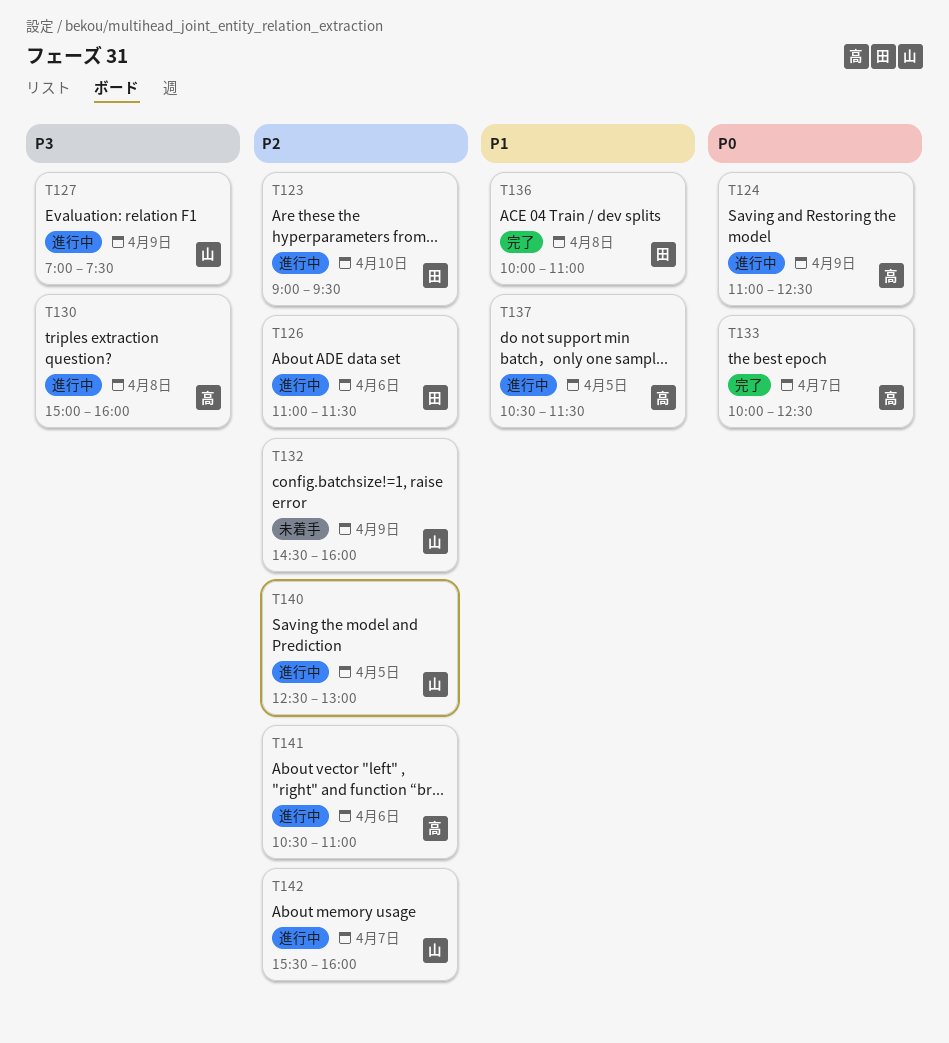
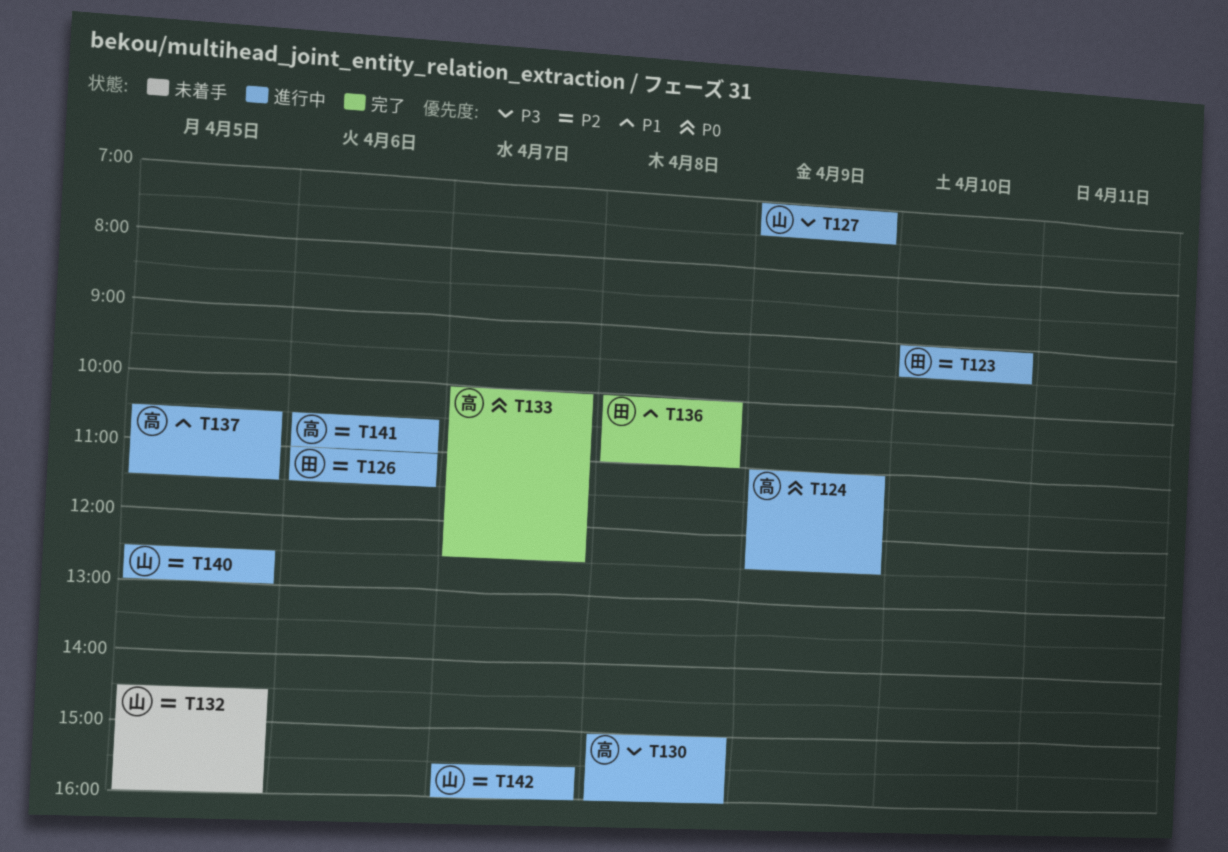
T132, day: Apr 9 -> Apr 5

